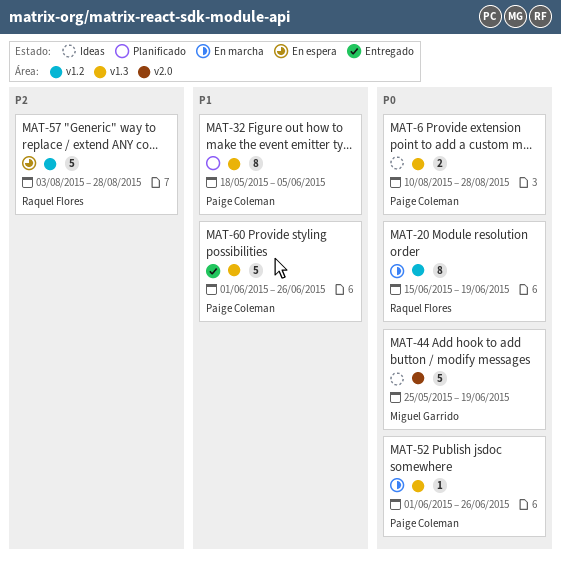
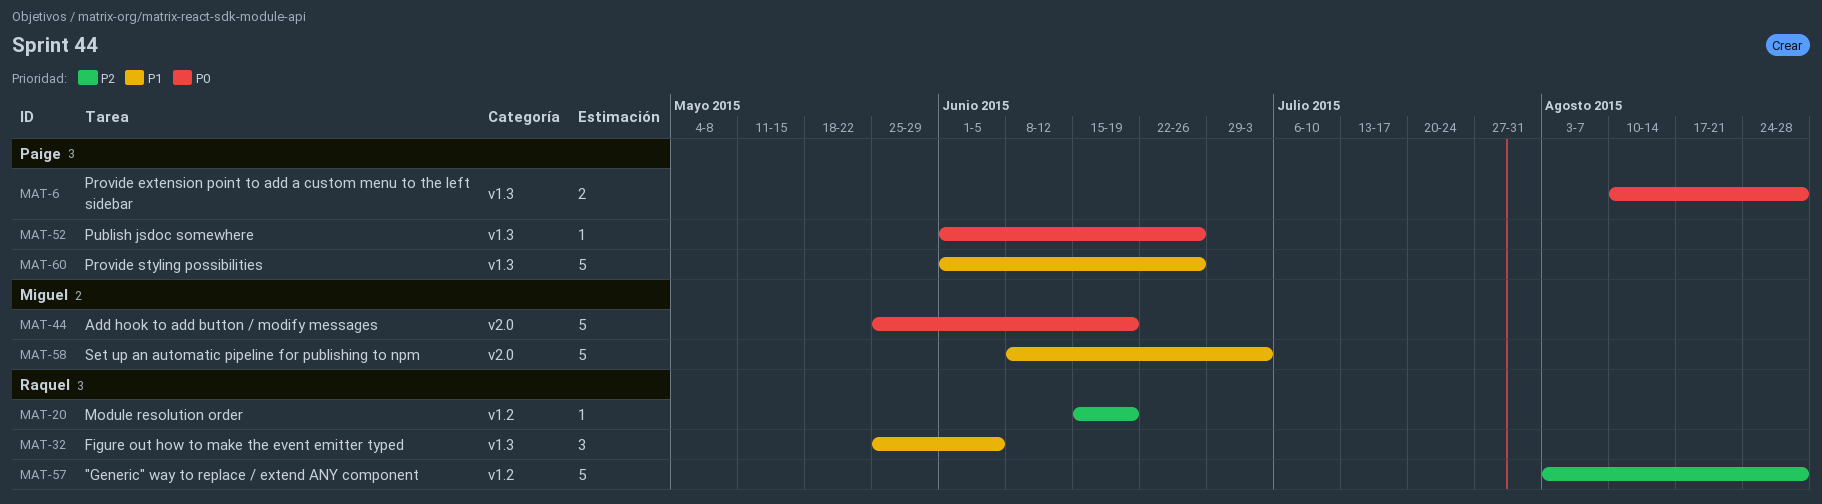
MAT-20, priority: P0 -> P2
MAT-20, estimate: 8 -> 1
MAT-32, owner: Paige Coleman -> Raquel Flores
MAT-32, estimate: 8 -> 3
MAT-32, start: May 18 -> May 25
MAT-58: none -> present

